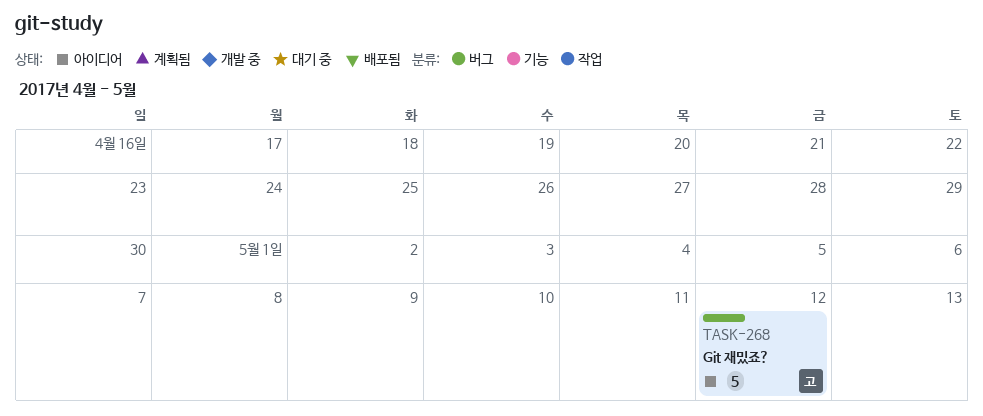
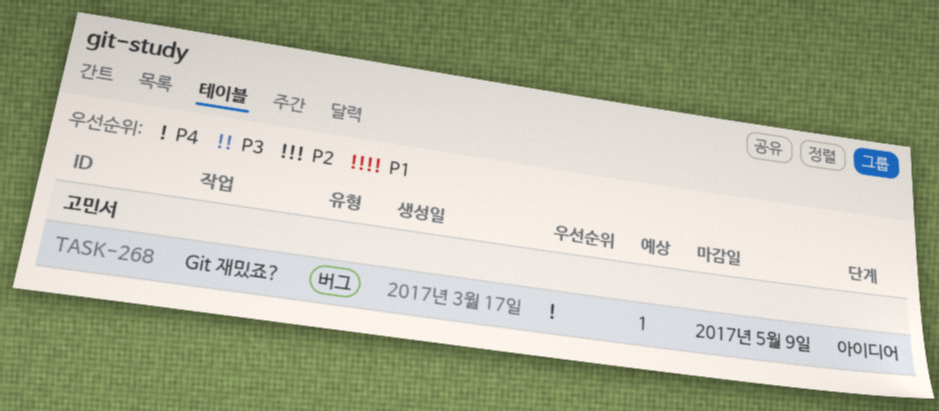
TASK-268, estimate: 5 -> 1
TASK-268, due: May 12 -> May 9

